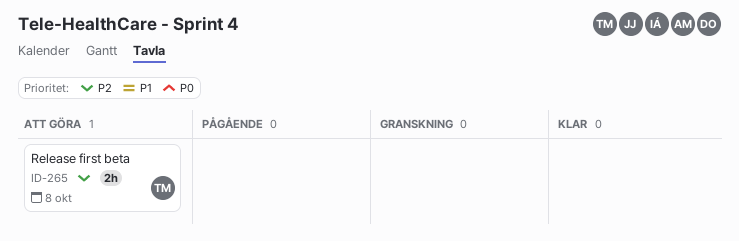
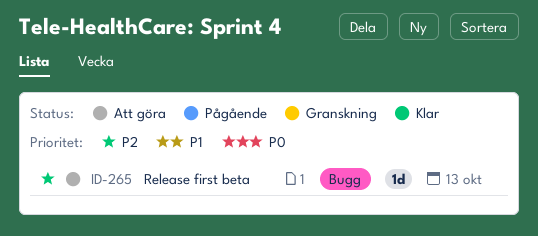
ID-265, estimate: 2h -> 1d
ID-265, due: Oct 8 -> Oct 13

